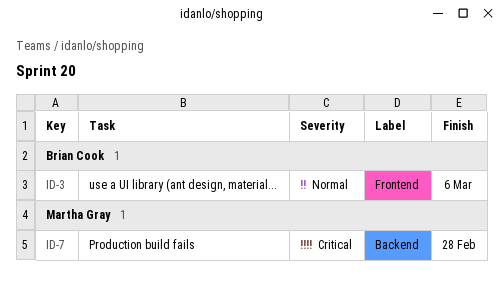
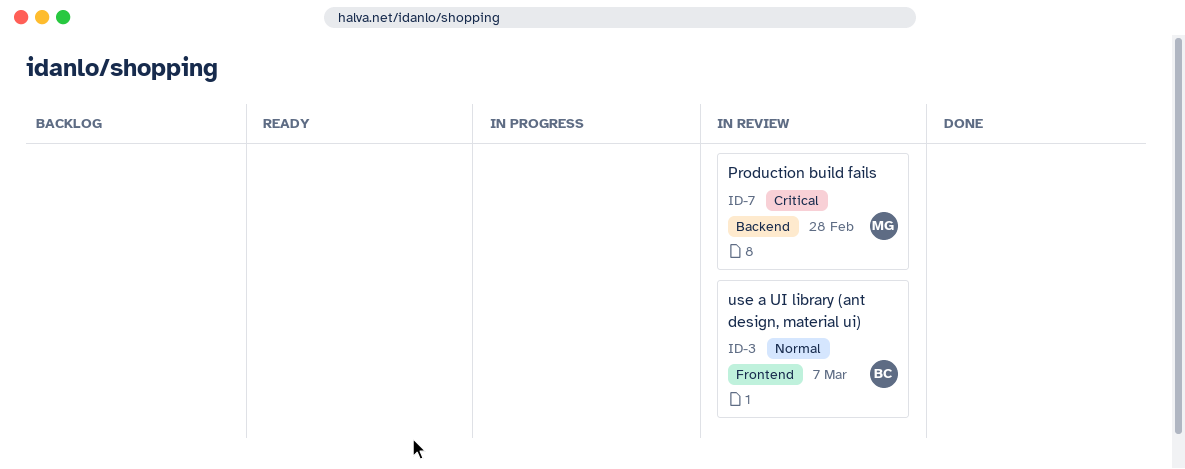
ID-3, due: Mar 6 -> Mar 7

